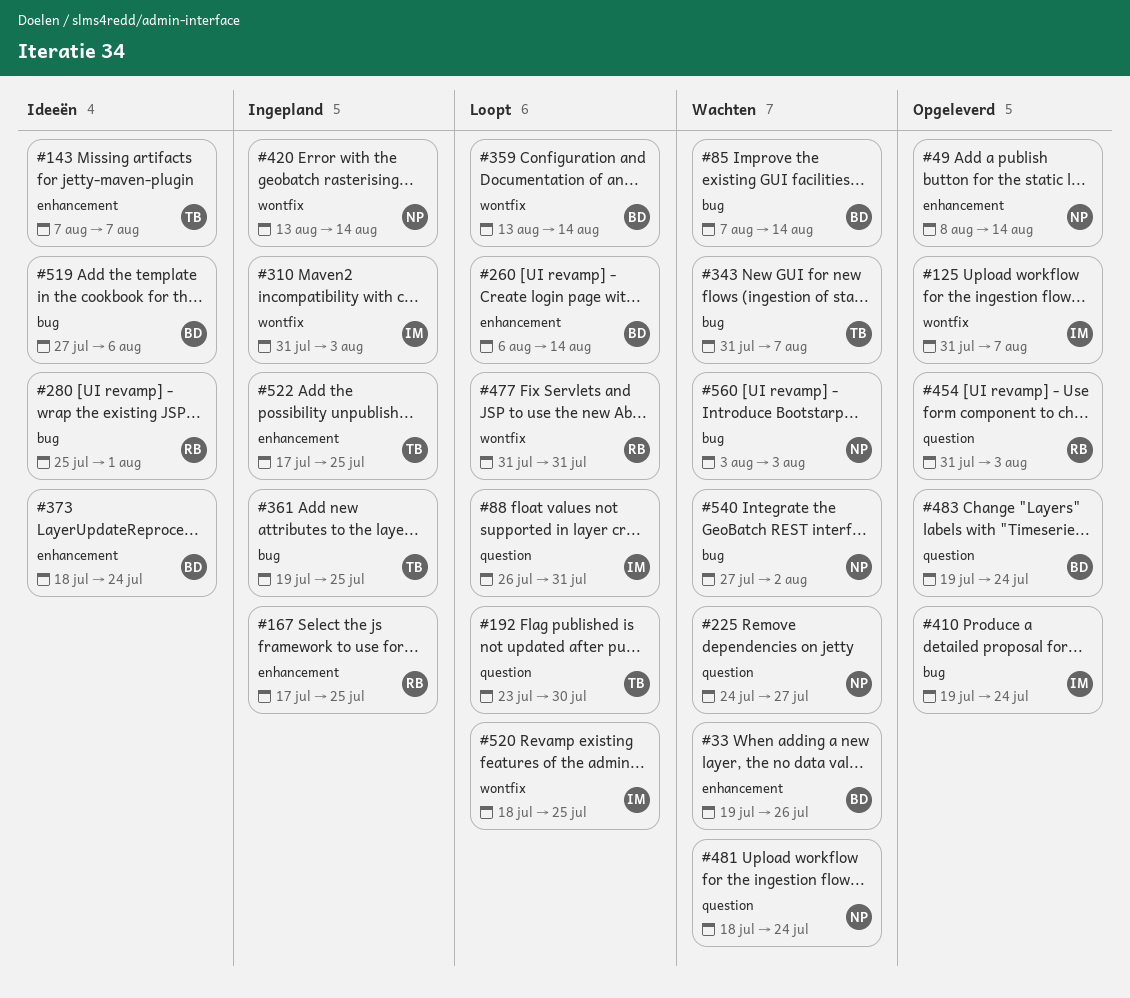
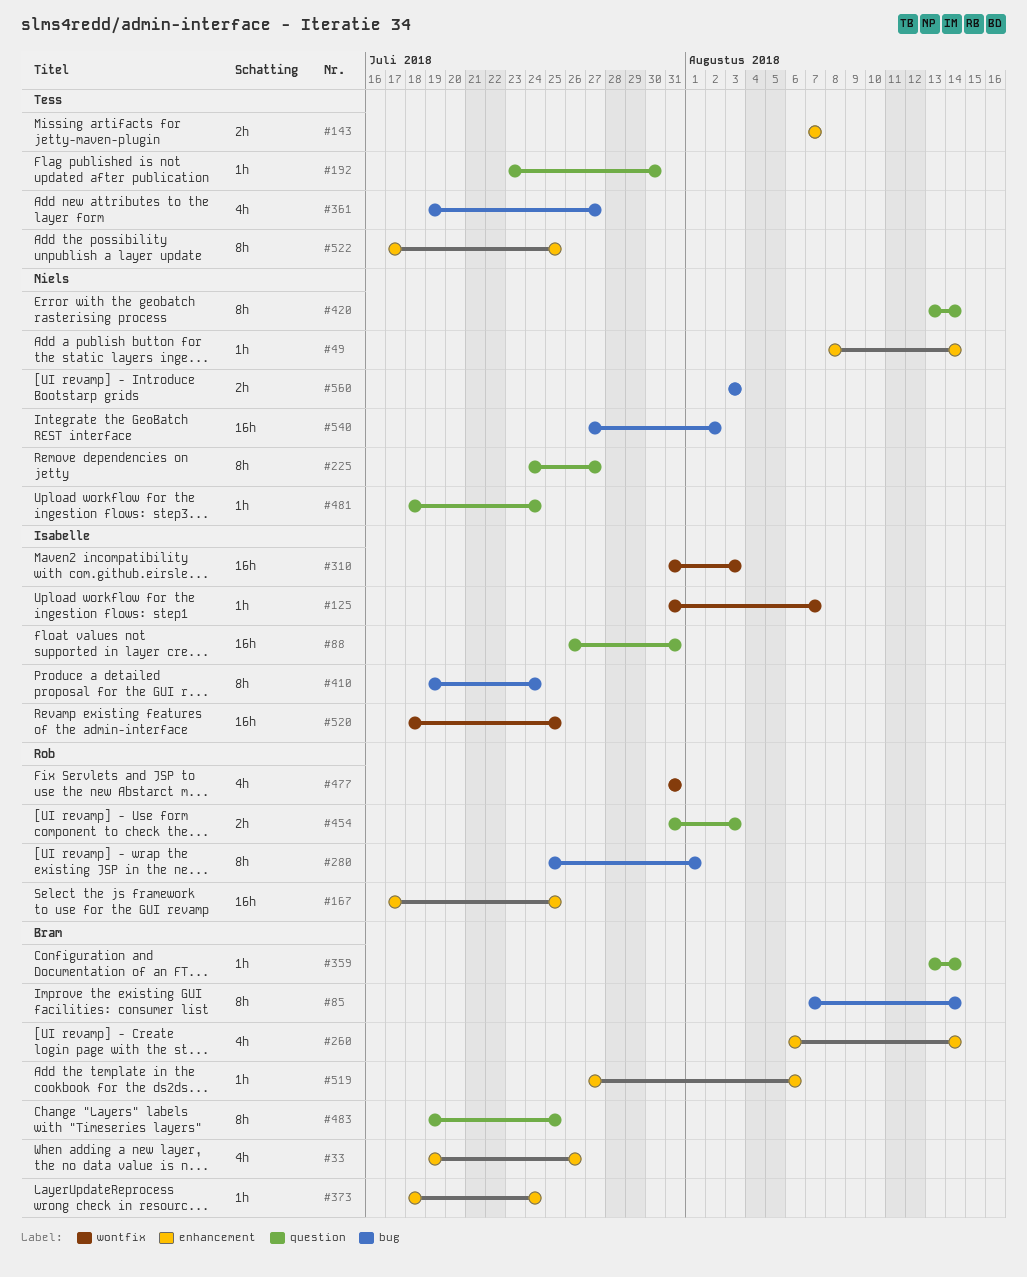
#343: present -> none
#359, label: wontfix -> question
#361, due: Jul 25 -> Jul 27
#420, label: wontfix -> question
#483, due: Jul 24 -> Jul 25
#519, label: bug -> enhancement

